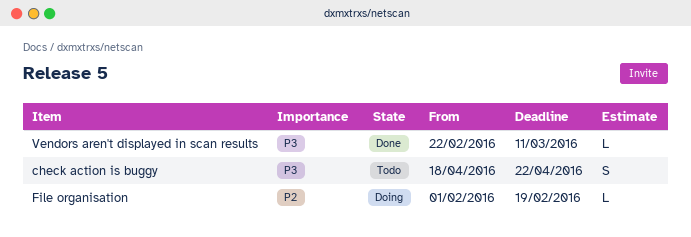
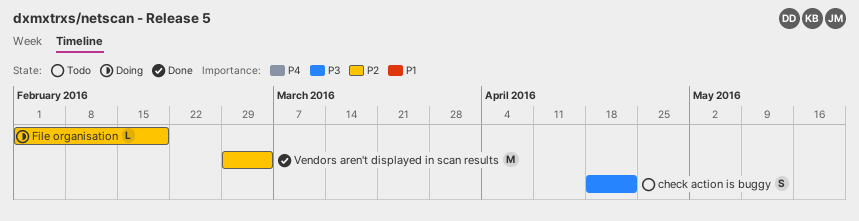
Vendors aren't displayed in scan results, priority: P3 -> P2
Vendors aren't displayed in scan results, estimate: L -> M
Vendors aren't displayed in scan results, start: Feb 22 -> Feb 29
Vendors aren't displayed in scan results, due: Mar 11 -> Mar 4

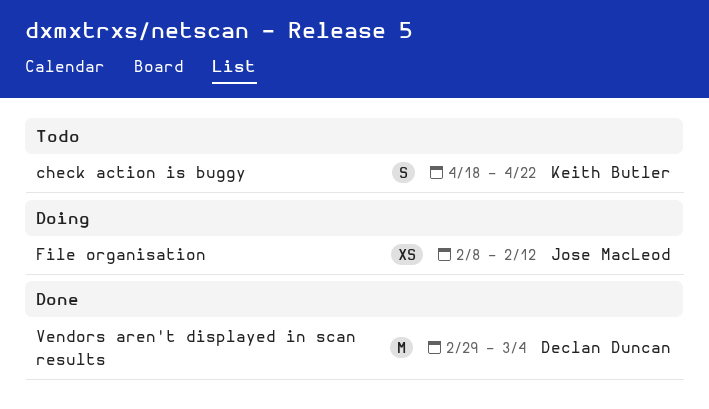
File organisation, estimate: L -> XS
File organisation, start: Feb 1 -> Feb 8
File organisation, due: Feb 19 -> Feb 12

